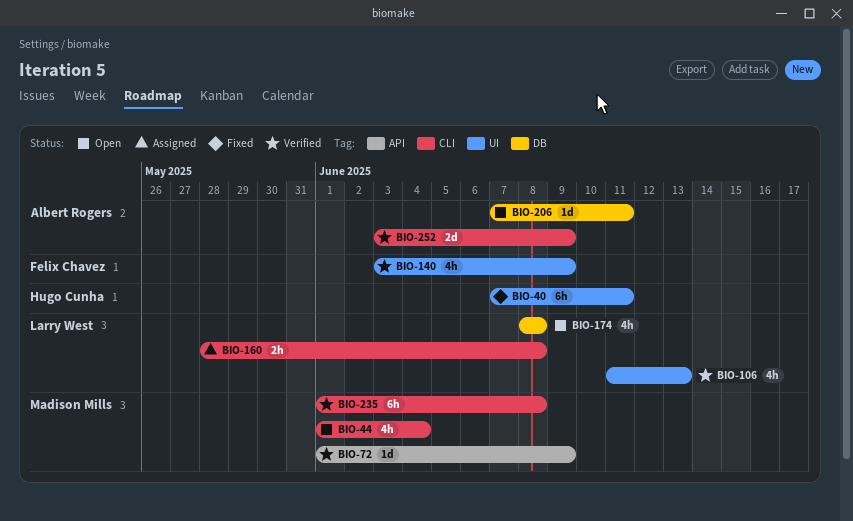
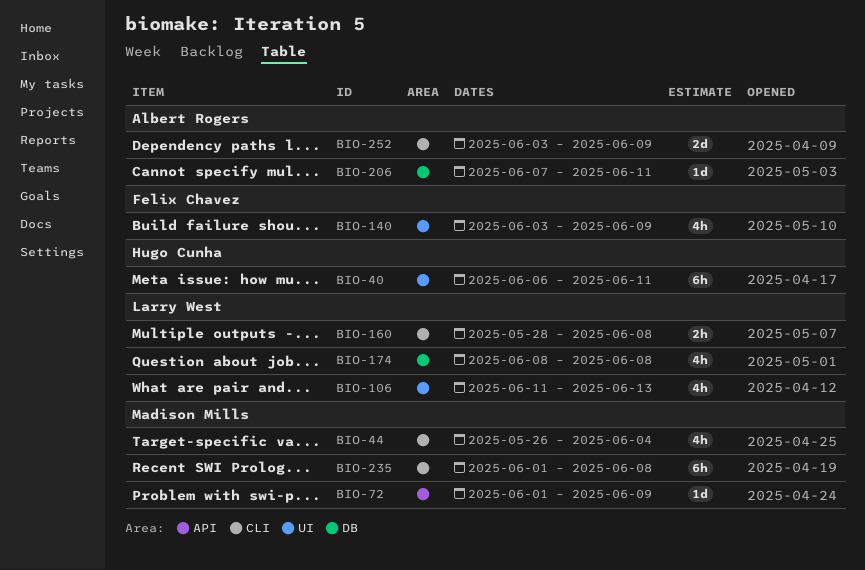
BIO-40, start: Jun 7 -> Jun 6
BIO-44, start: Jun 1 -> May 26

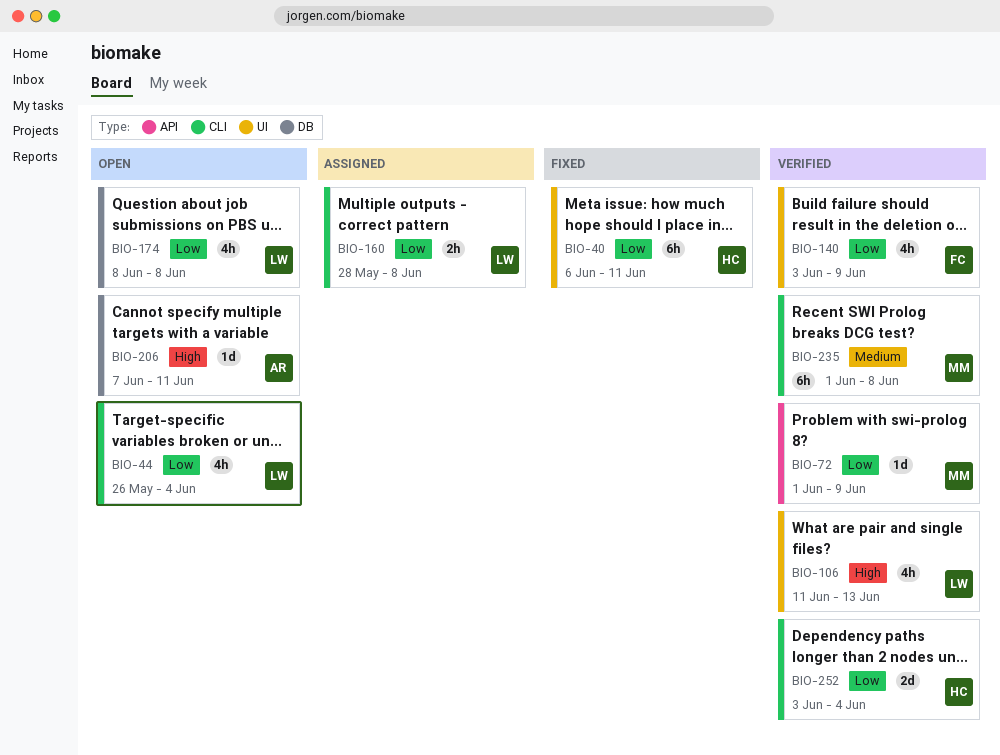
BIO-44, owner: Madison Mills -> Larry West
BIO-252, owner: Albert Rogers -> Hugo Cunha
BIO-252, due: Jun 9 -> Jun 4

